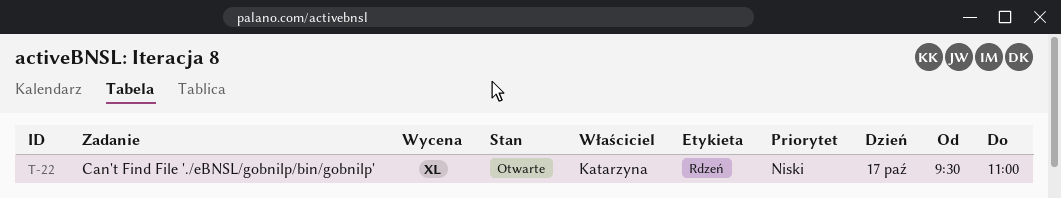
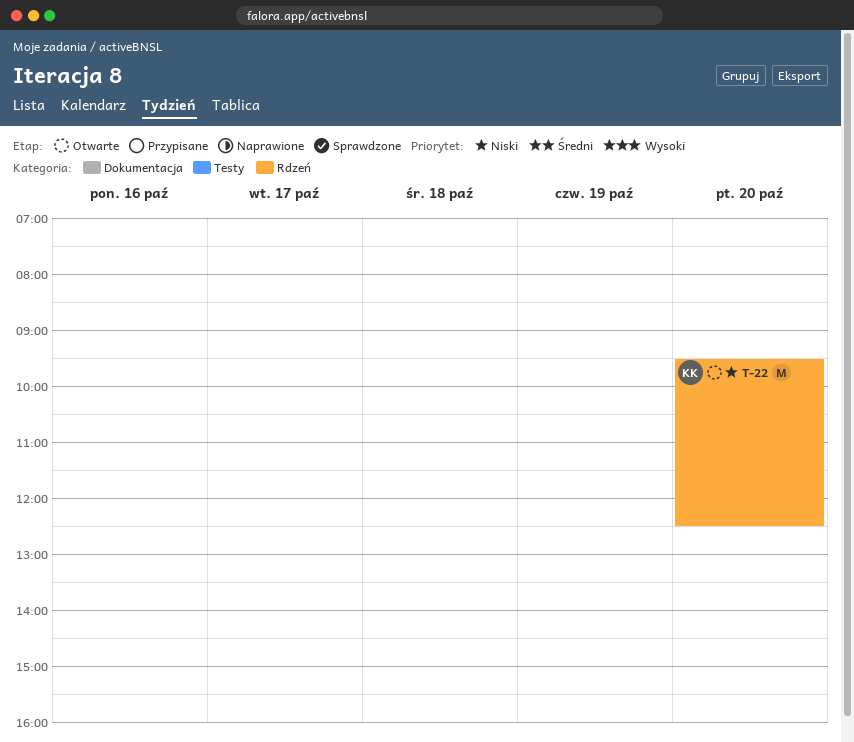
T-22, estimate: XL -> M
T-22, day: Oct 17 -> Oct 20
T-22, ends: 11:00 -> 12:30

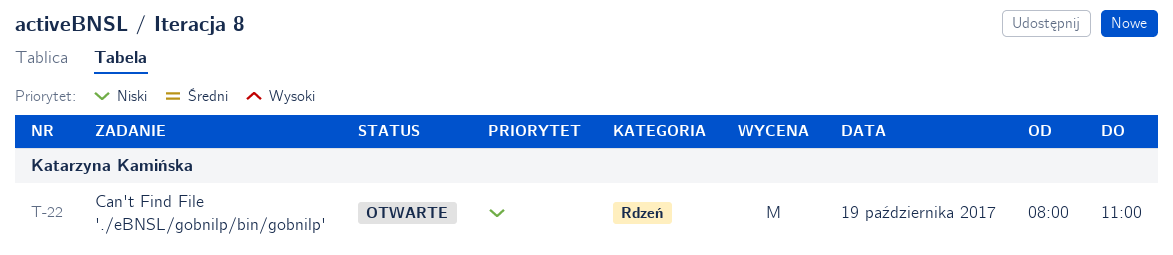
T-22, day: Oct 20 -> Oct 19
T-22, begins: 09:30 -> 08:00
T-22, ends: 12:30 -> 11:00

